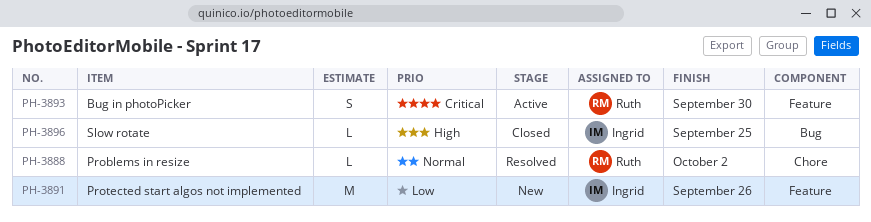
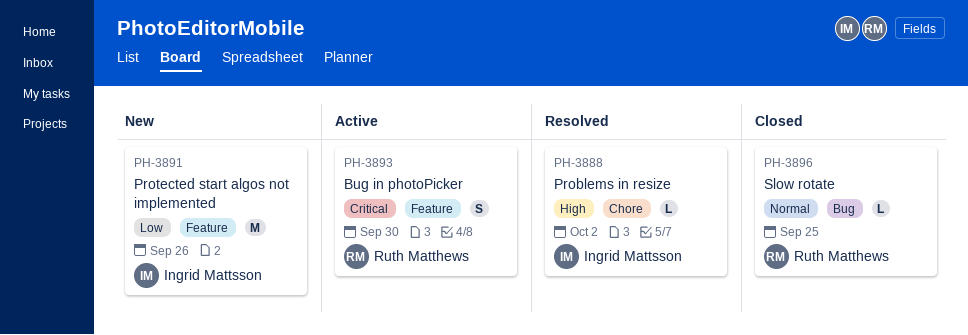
PH-3888, owner: Ruth Matthews -> Ingrid Mattsson
PH-3888, priority: Normal -> High
PH-3896, owner: Ingrid Mattsson -> Ruth Matthews
PH-3896, priority: High -> Normal

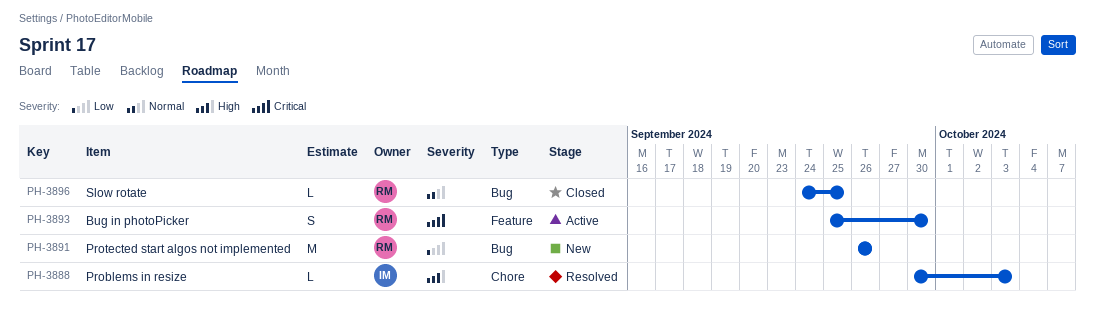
PH-3888, due: Oct 2 -> Oct 3
PH-3891, owner: Ingrid Mattsson -> Ruth Matthews
PH-3891, label: Feature -> Bug

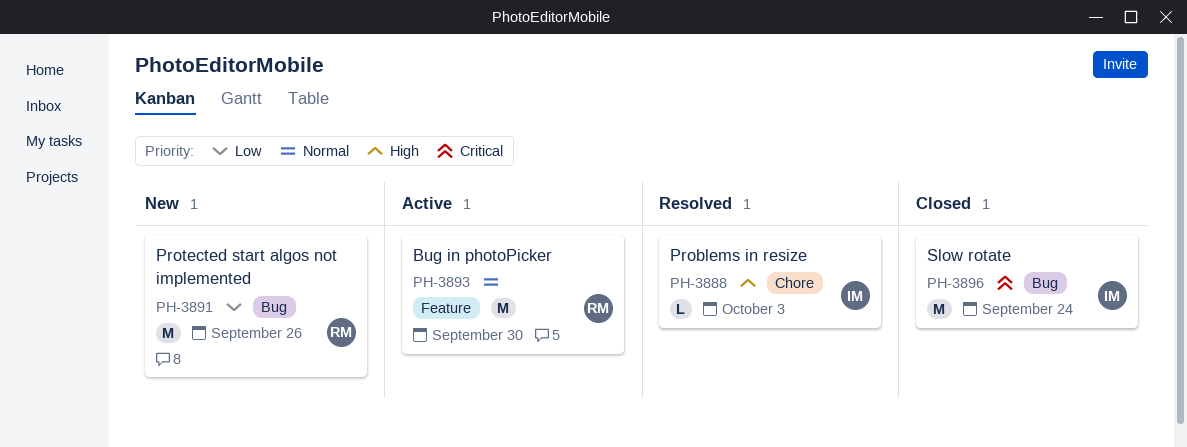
PH-3893, priority: Critical -> Normal
PH-3893, estimate: S -> M
PH-3896, owner: RM -> IM
PH-3896, priority: Normal -> Critical
PH-3896, estimate: L -> M
PH-3896, due: Sep 25 -> Sep 24

